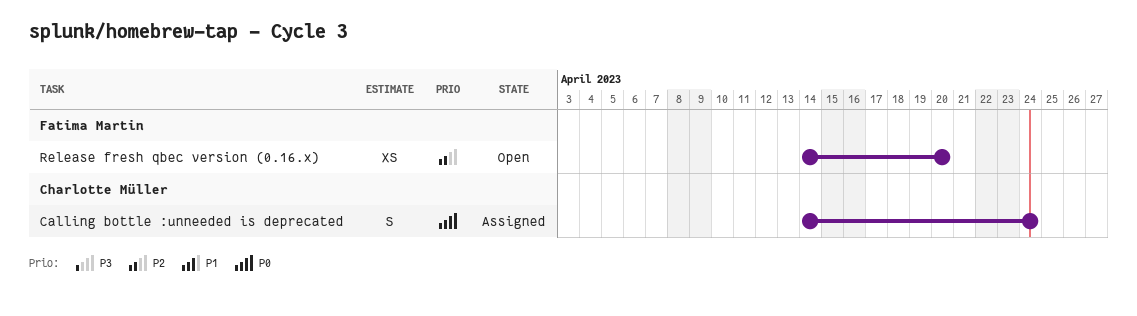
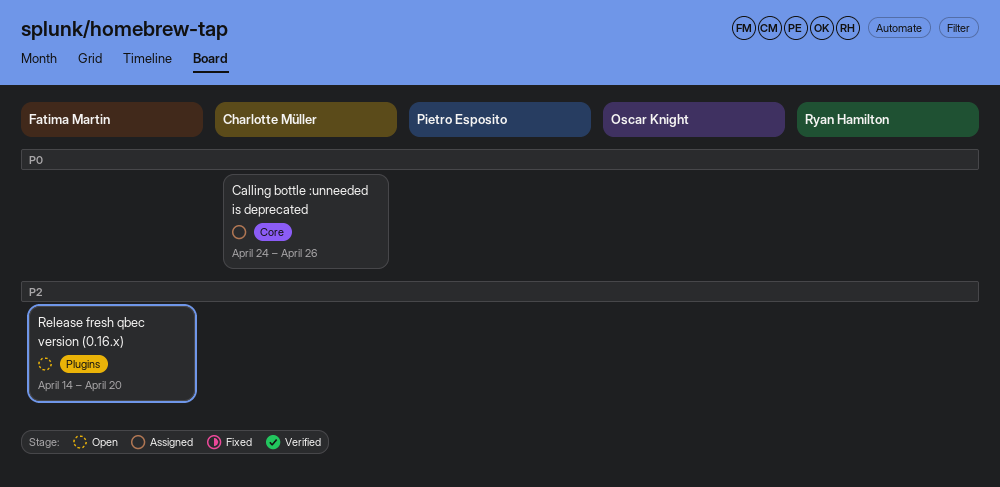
Calling bottle :unneeded is deprecated, start: Apr 14 -> Apr 24
Calling bottle :unneeded is deprecated, due: Apr 24 -> Apr 26

